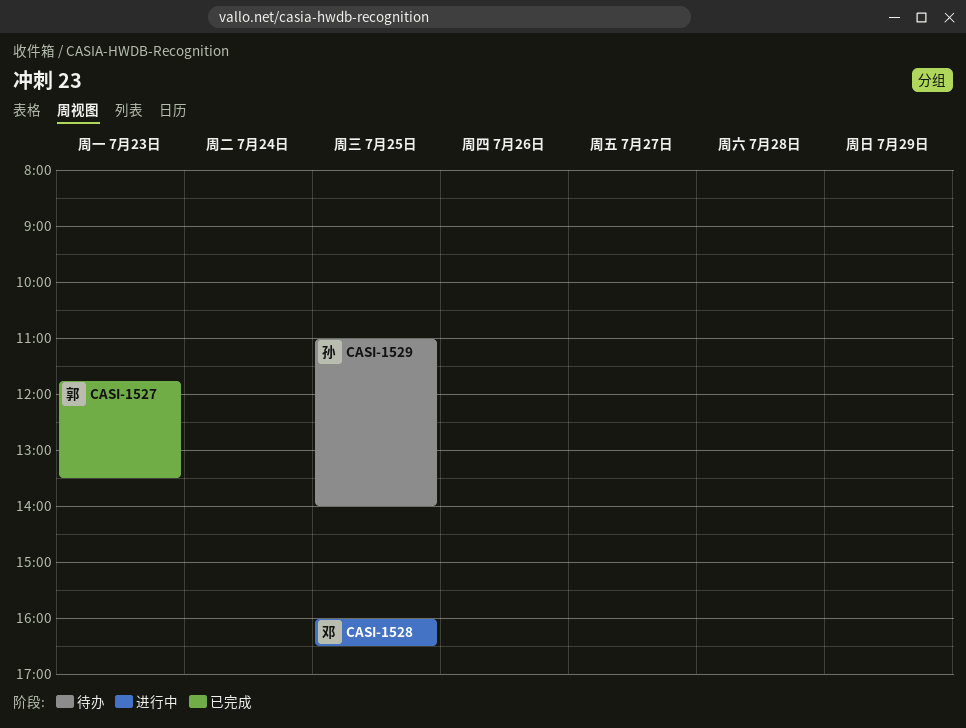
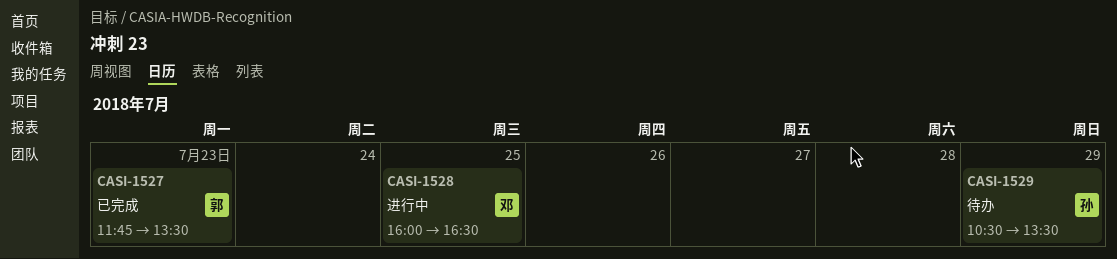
CASI-1529, day: Jul 25 -> Jul 29
CASI-1529, begins: 11:00 -> 10:30
CASI-1529, ends: 14:00 -> 13:30

